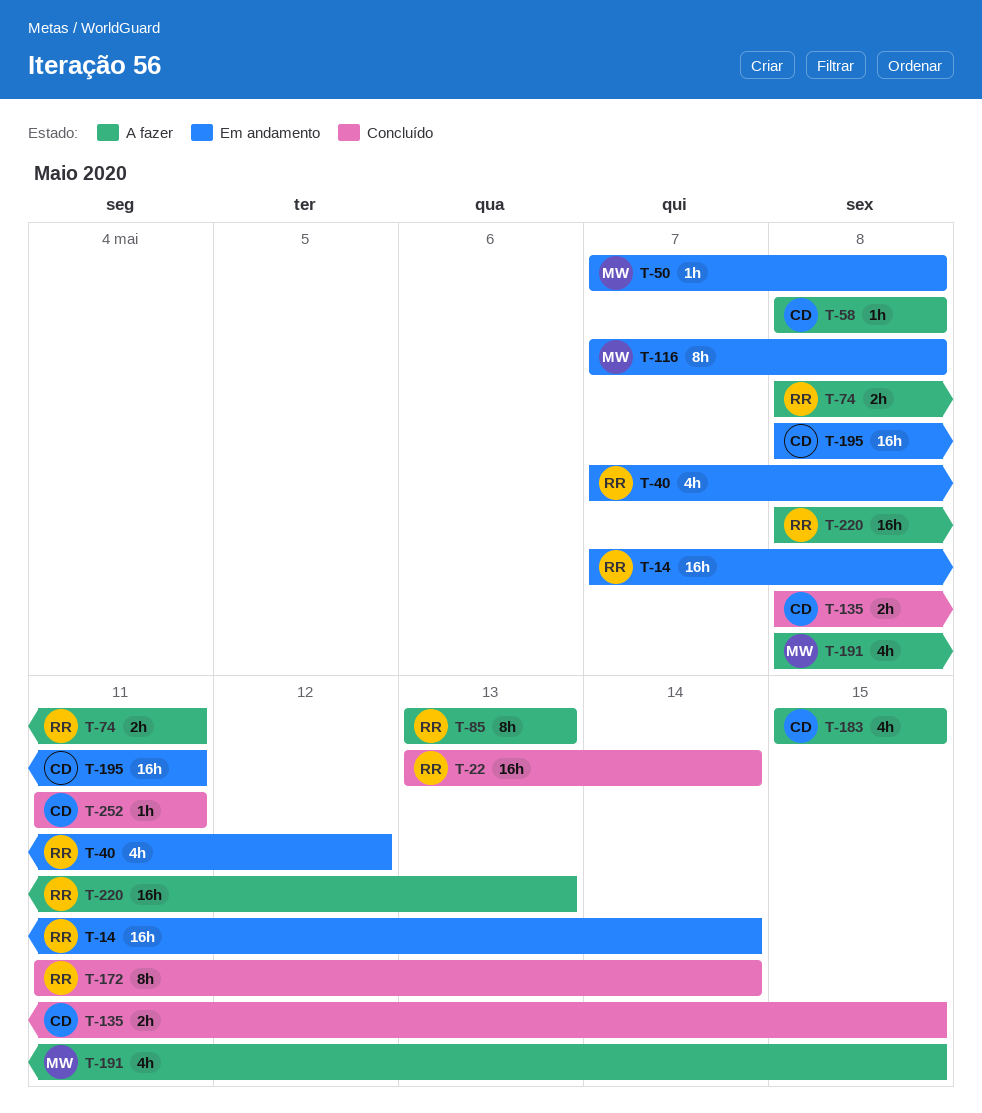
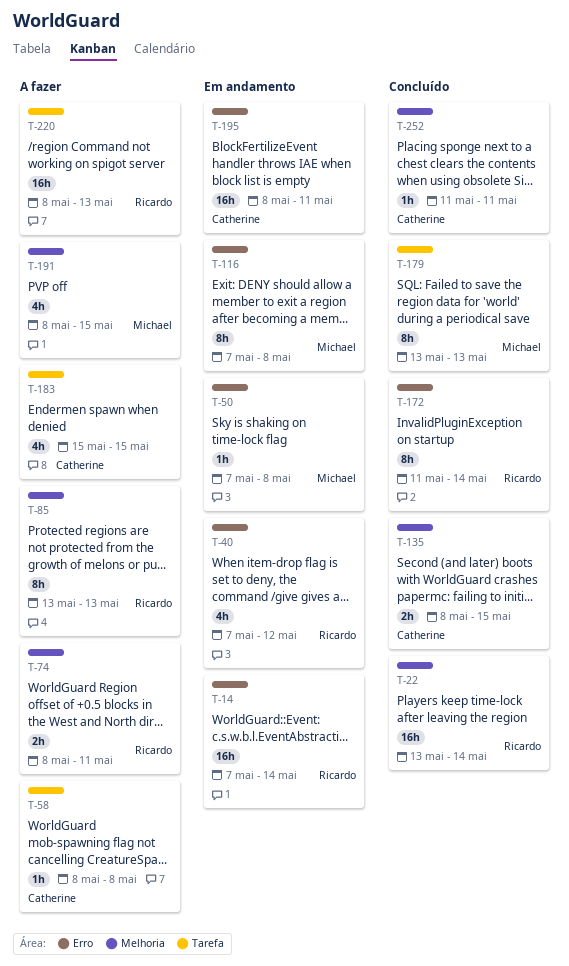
T-179: none -> present

